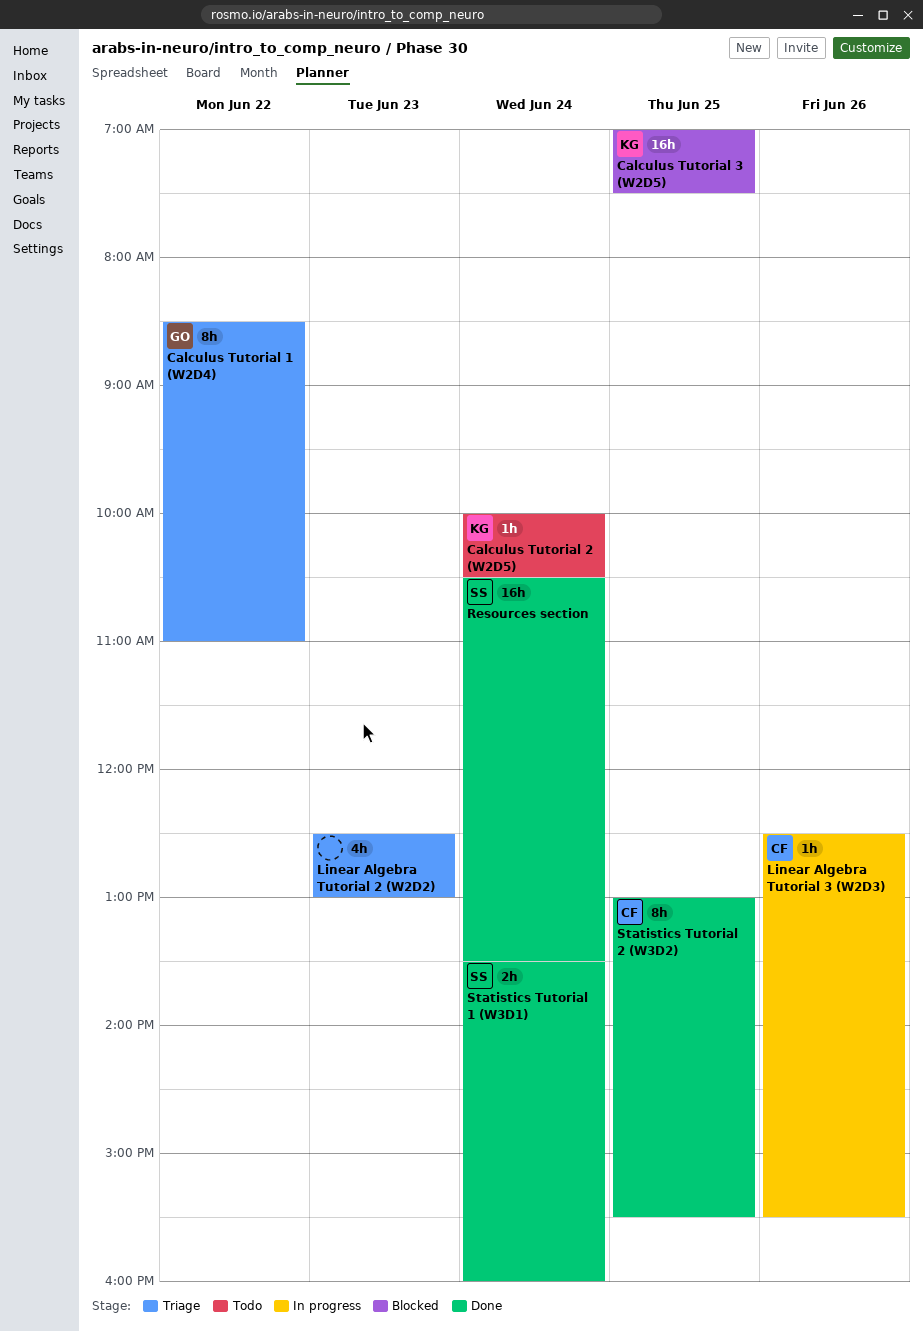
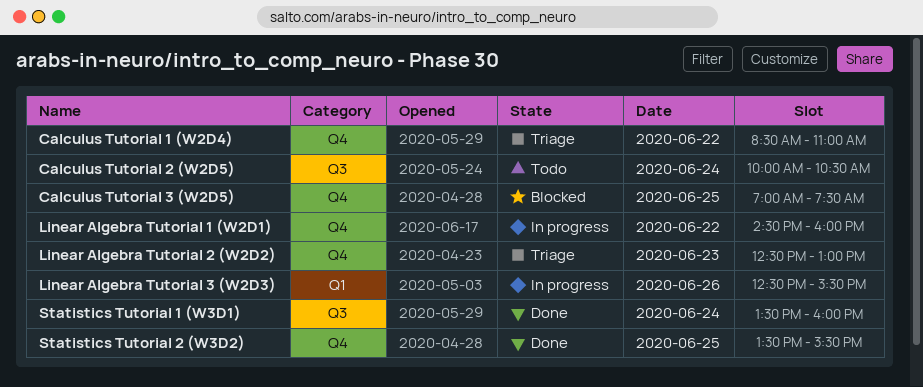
Linear Algebra Tutorial 1 (W2D1): none -> present
Resources section: present -> none
Statistics Tutorial 2 (W3D2), begins: 13:00 -> 13:30

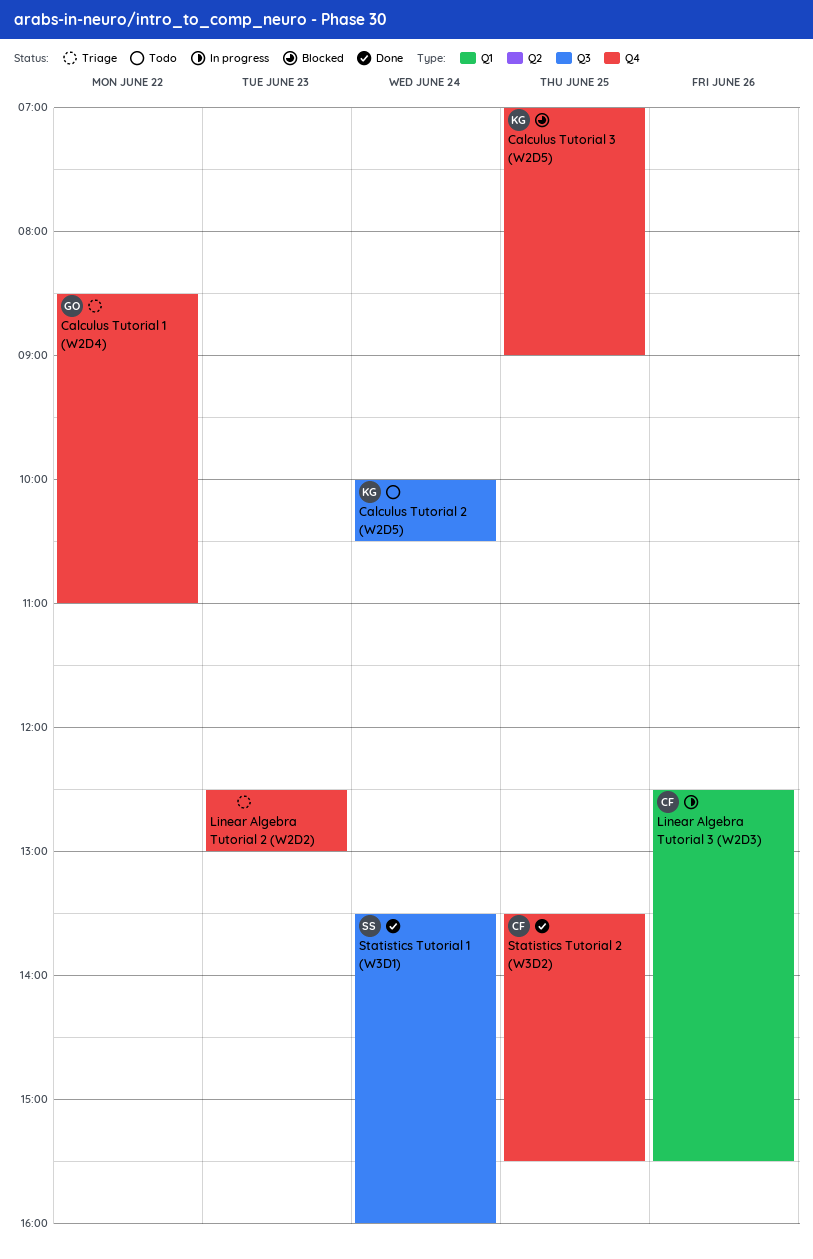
Calculus Tutorial 3 (W2D5), ends: 07:30 -> 09:00
Linear Algebra Tutorial 1 (W2D1): present -> none

